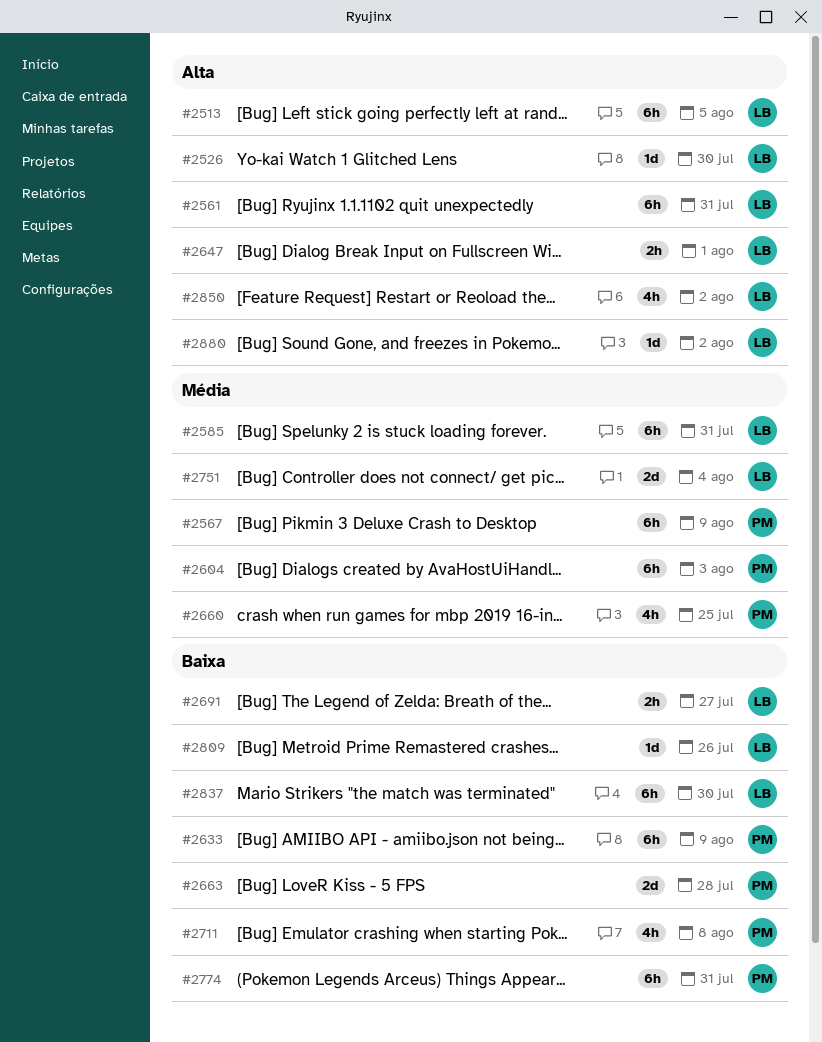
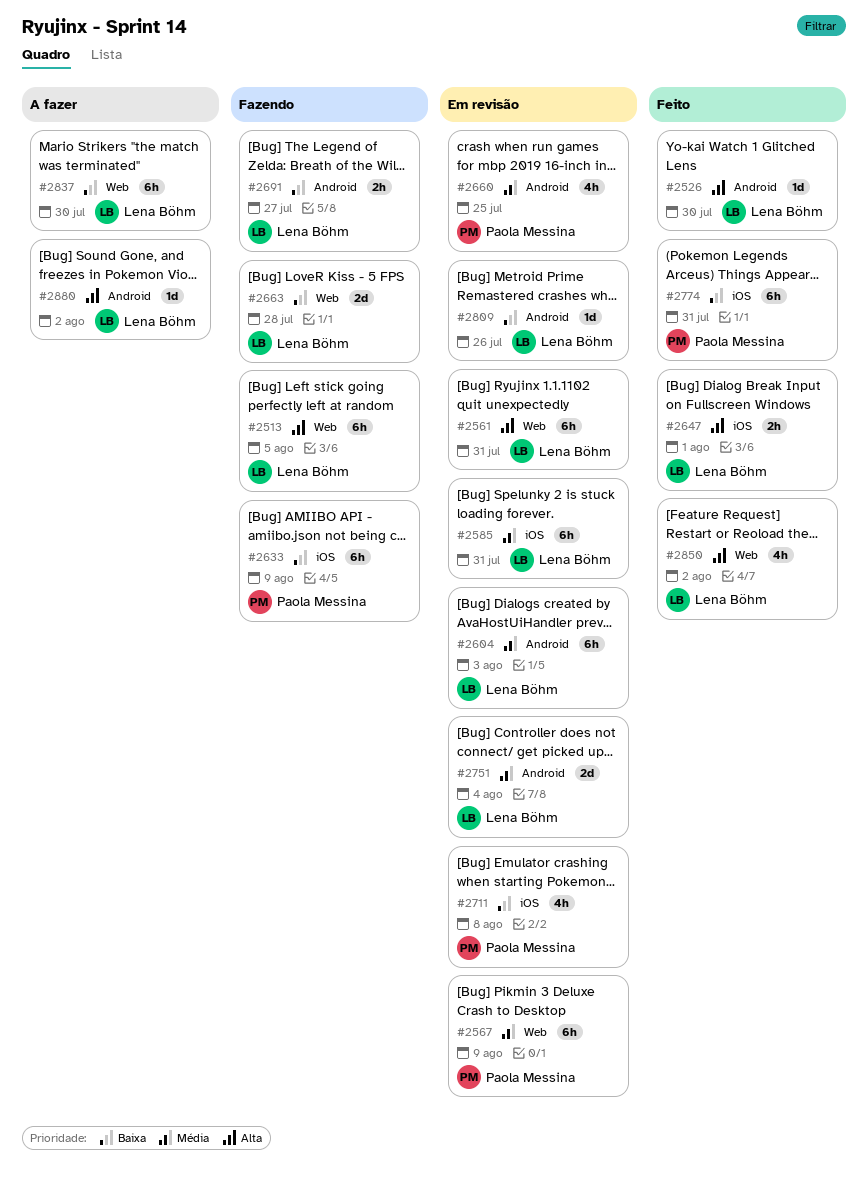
#2604, owner: Paola Messina -> Lena Böhm
#2663, owner: Paola Messina -> Lena Böhm

